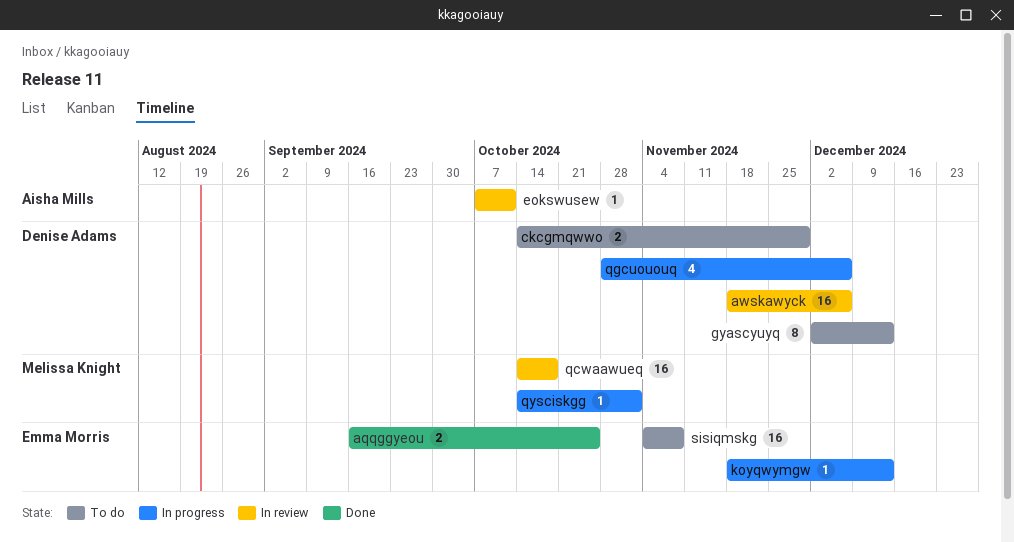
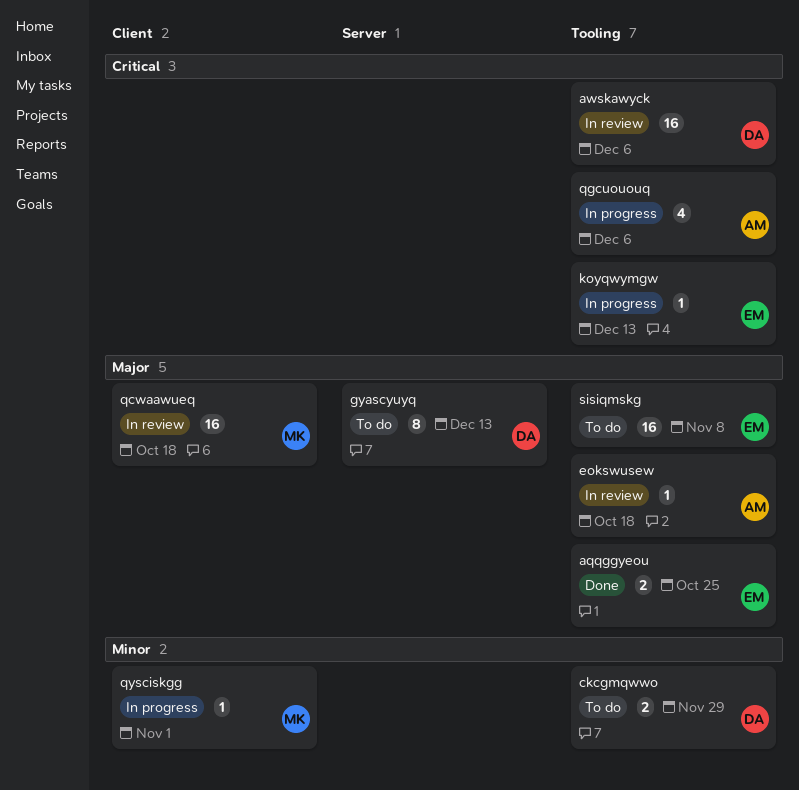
eokswusew, due: Oct 11 -> Oct 18
qgcuououq, owner: Denise Adams -> Aisha Mills

